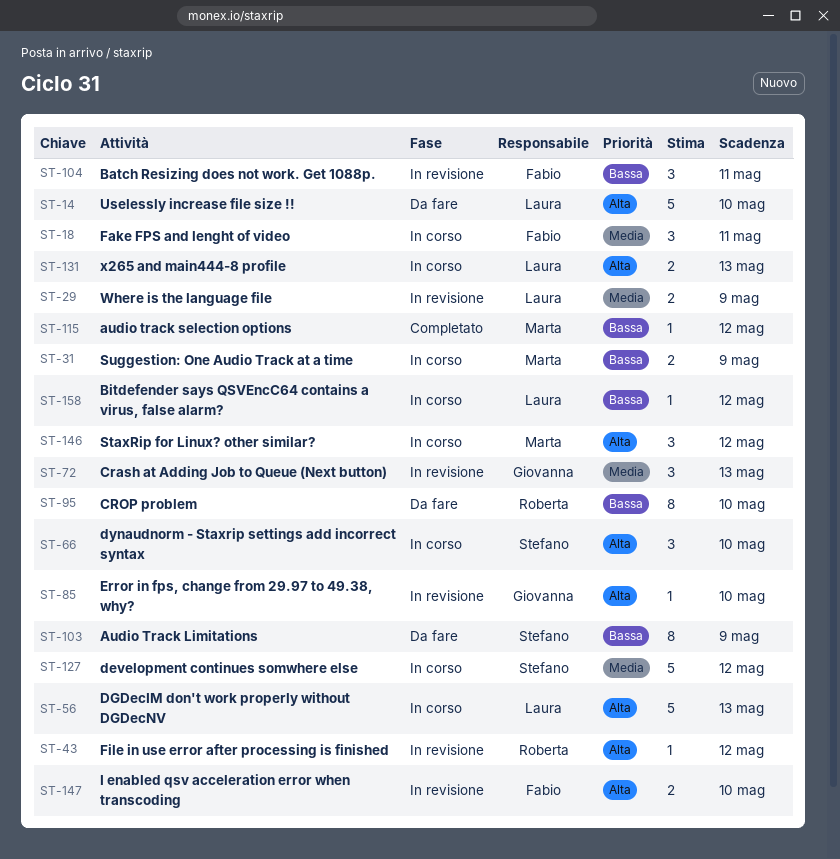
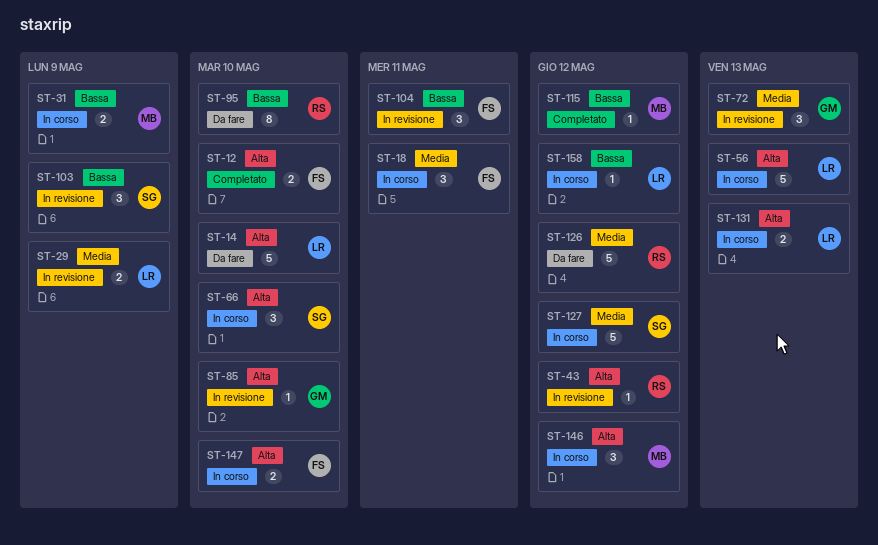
ST-12: none -> present
ST-103, status: Da fare -> In revisione
ST-103, estimate: 8 -> 3
ST-126: none -> present
ST-147, status: In revisione -> In corso

